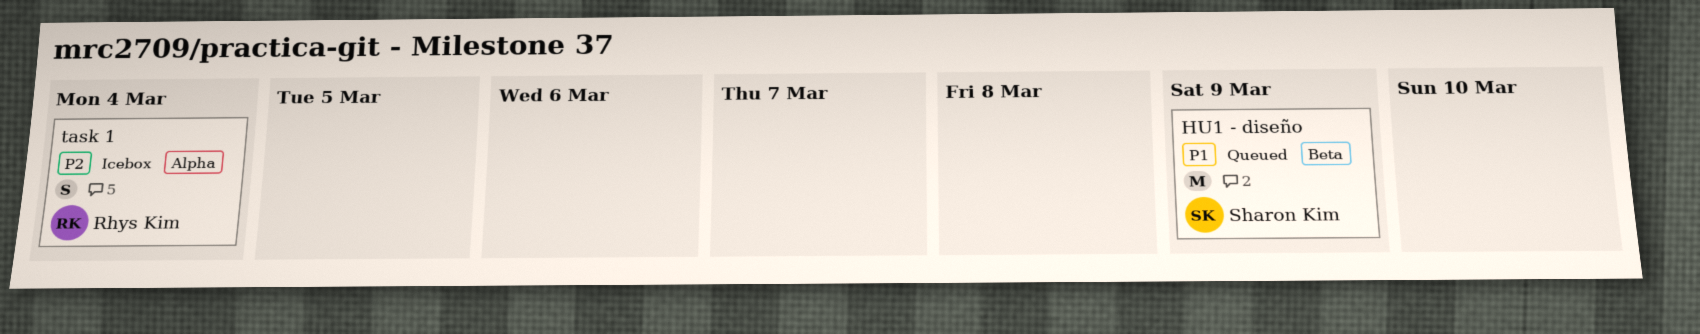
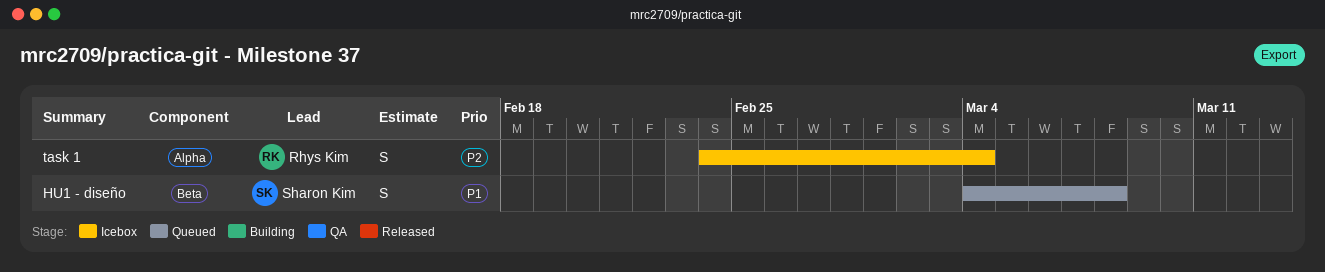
HU1 - diseño, estimate: M -> S
HU1 - diseño, due: Mar 9 -> Mar 8

